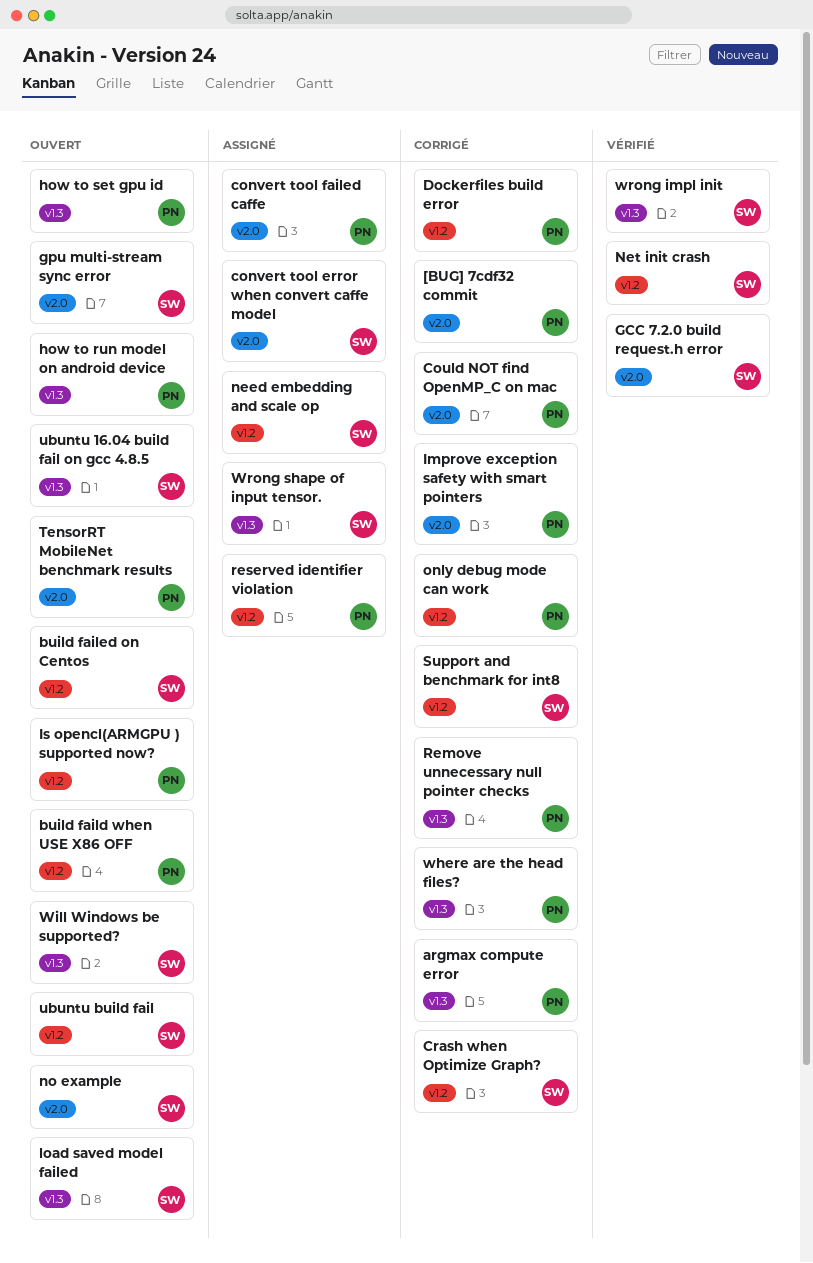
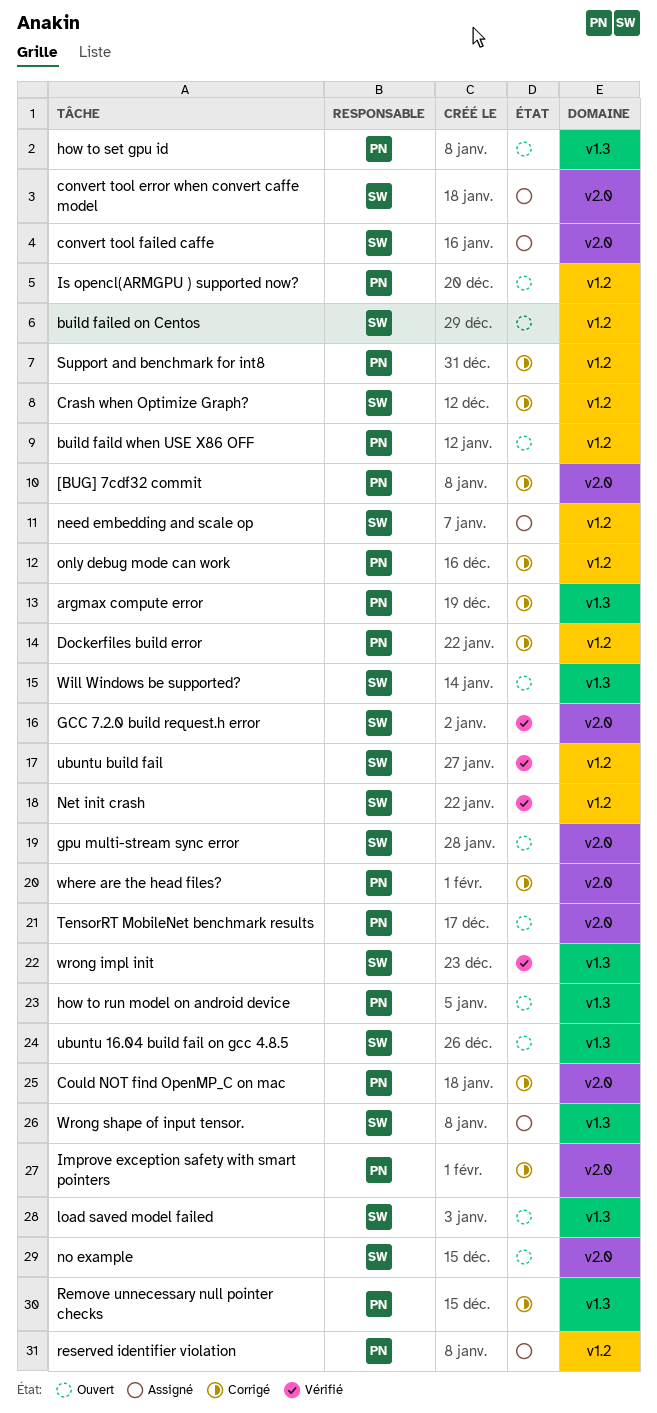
convert tool failed caffe, owner: PN -> SW
Support and benchmark for int8, owner: SW -> PN
ubuntu build fail, status: Ouvert -> Vérifié
where are the head files?, label: v1.3 -> v2.0

